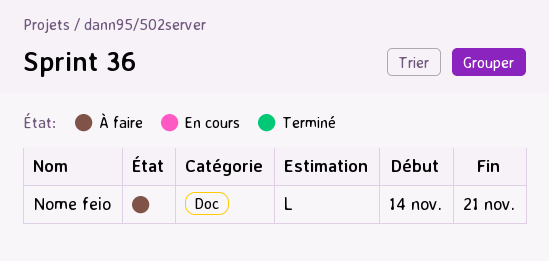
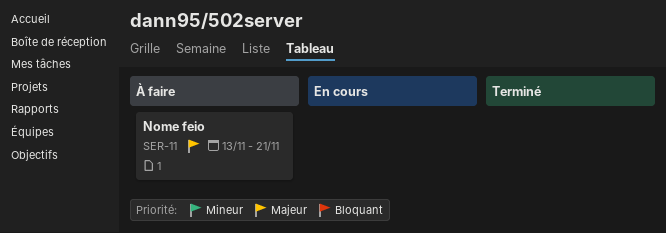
Nome feio, start: Nov 14 -> Nov 13

